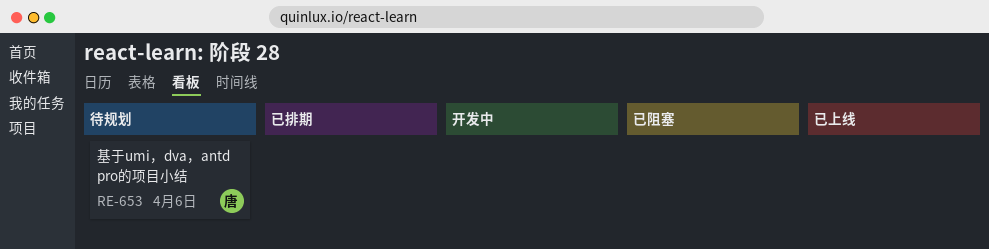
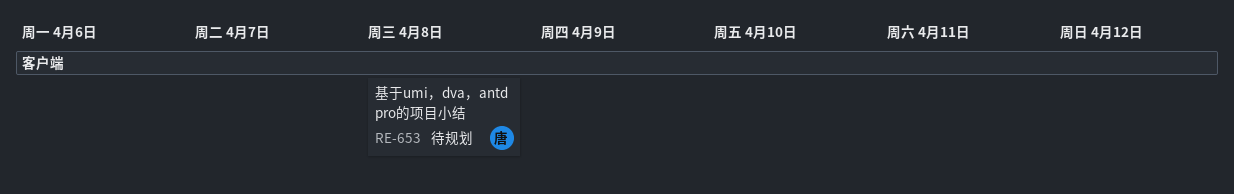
RE-653, due: Apr 6 -> Apr 8

